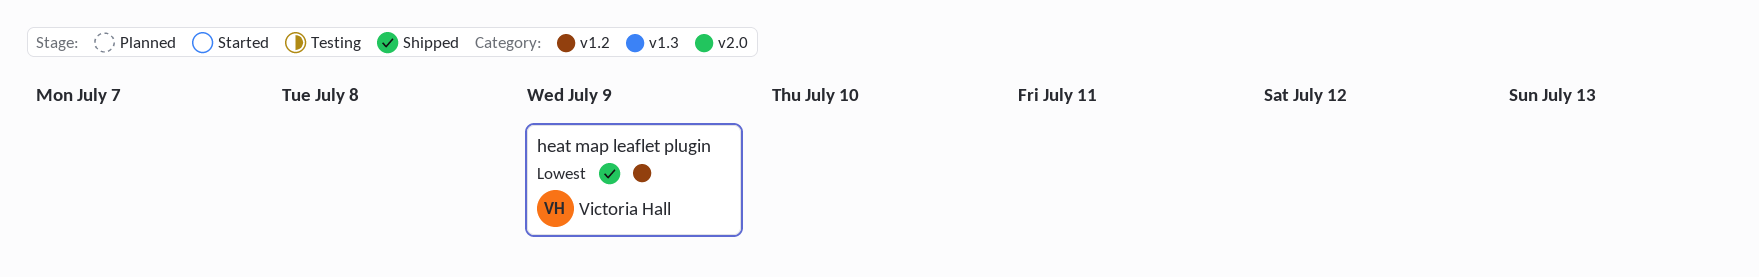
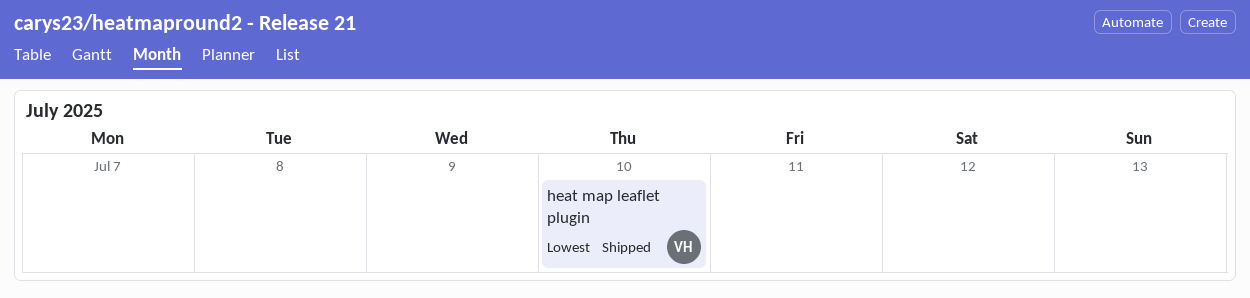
heat map leaflet plugin, due: Jul 9 -> Jul 10

